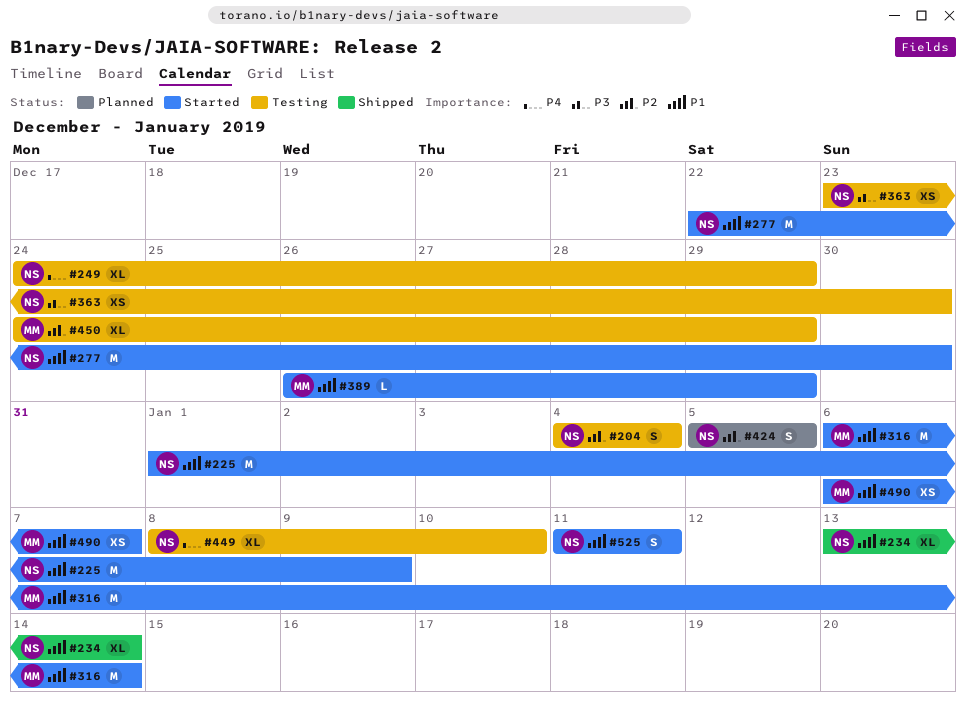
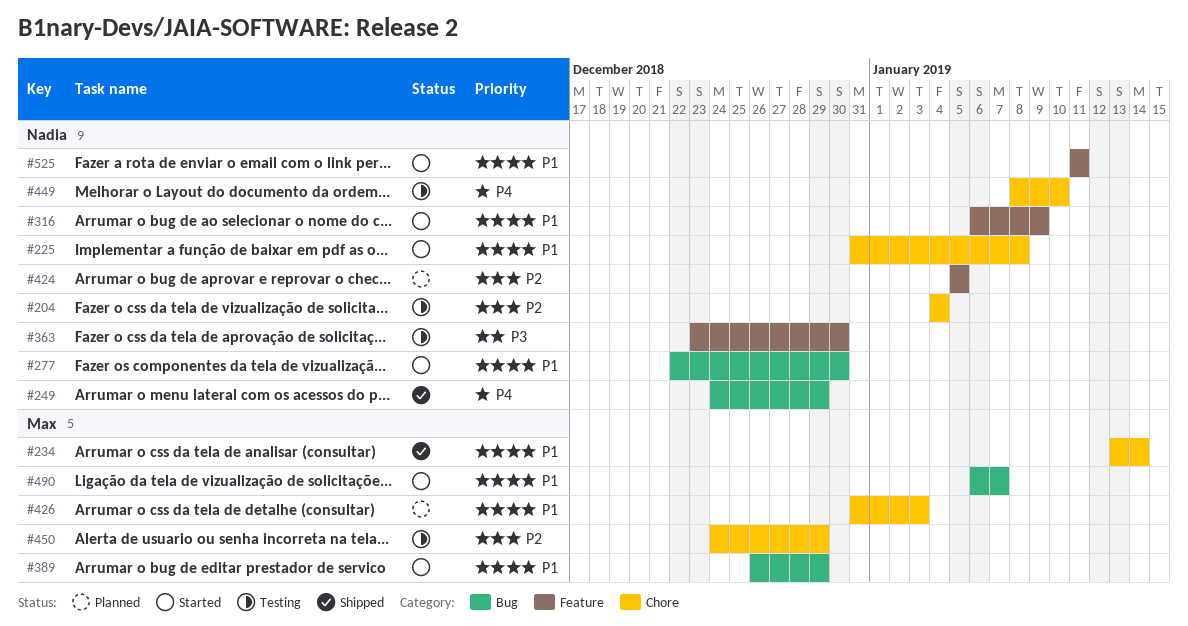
#225, start: Jan 1 -> Dec 31
#225, due: Jan 9 -> Jan 8
#234, owner: Nadia -> Max
#249, status: Testing -> Shipped
#316, owner: Max -> Nadia
#316, due: Jan 14 -> Jan 9
#426: none -> present

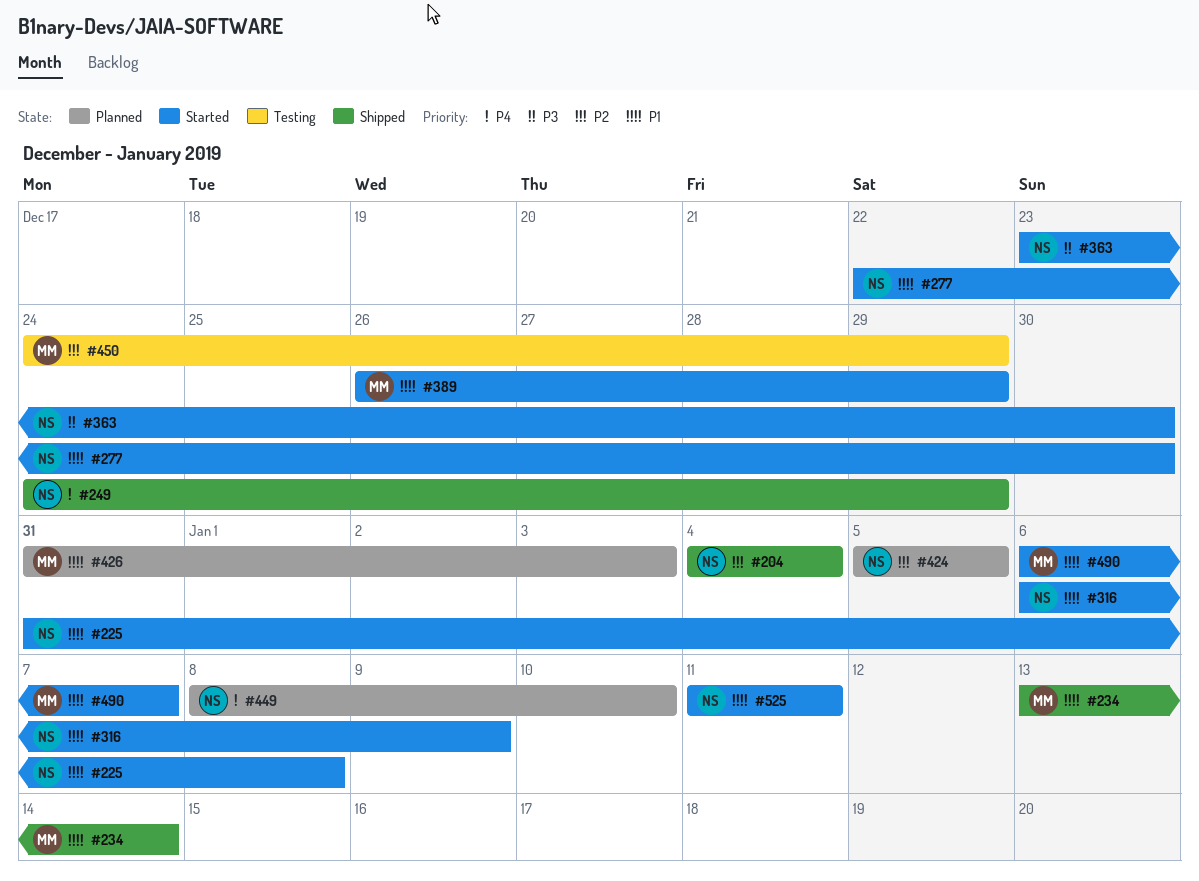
#204, status: Testing -> Shipped
#363, status: Testing -> Started
#449, status: Testing -> Planned

